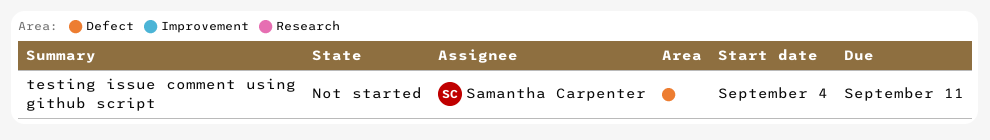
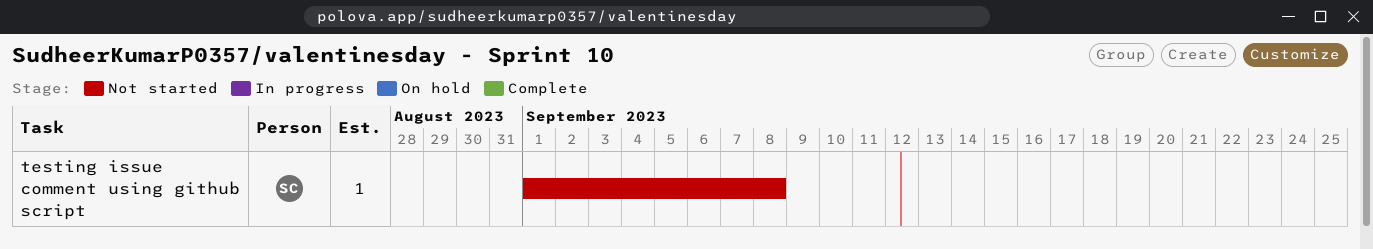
testing issue comment using github script, start: Sep 4 -> Sep 1
testing issue comment using github script, due: Sep 11 -> Sep 8

